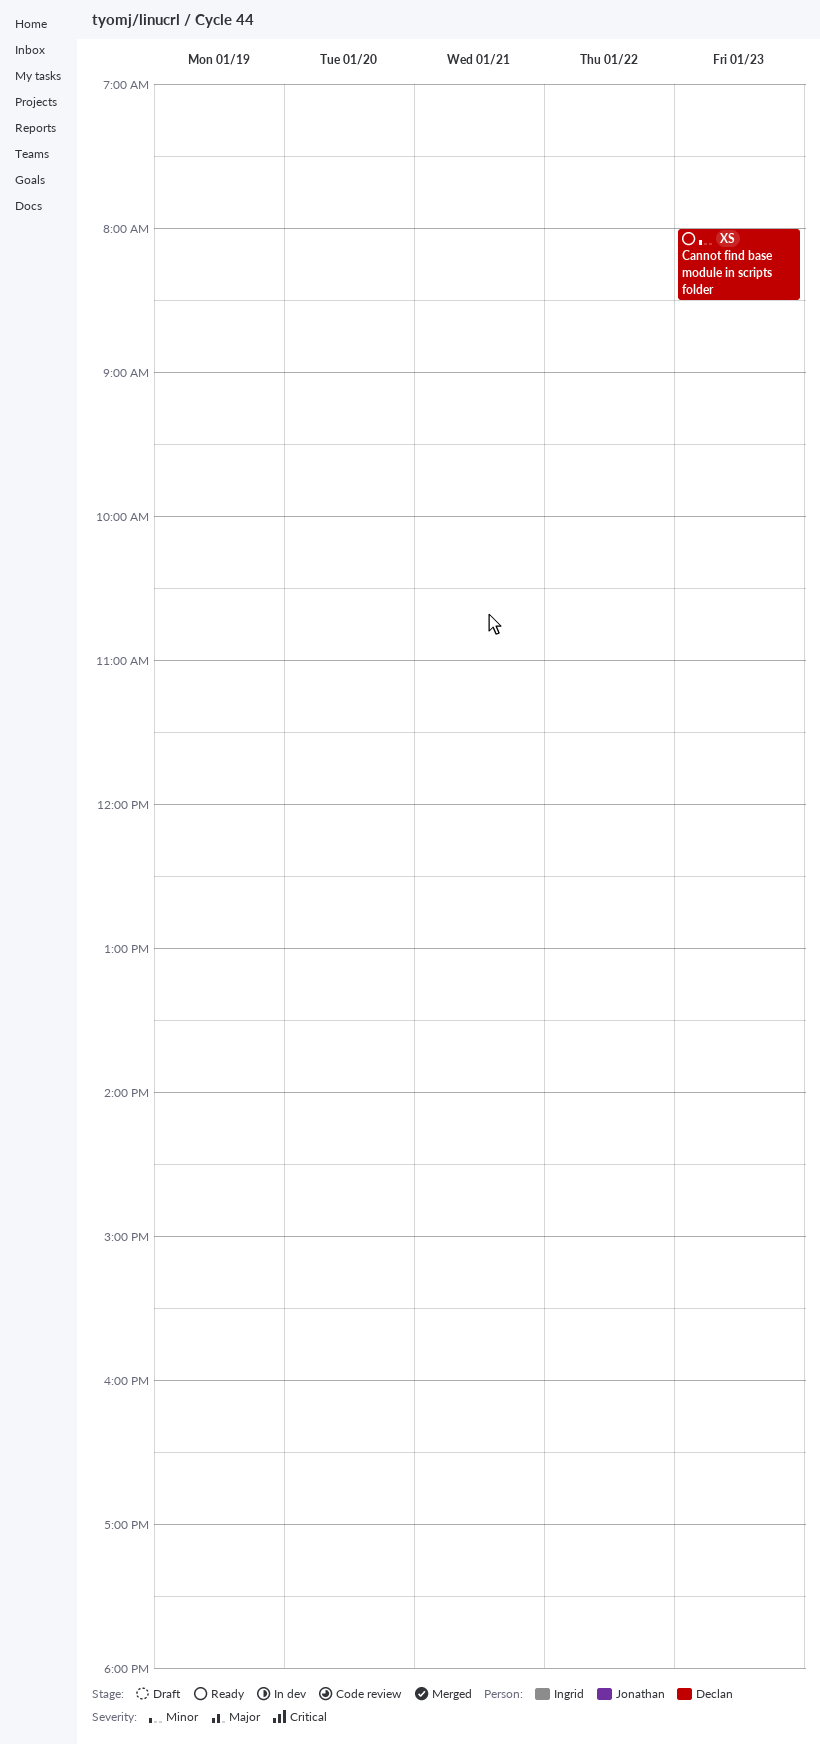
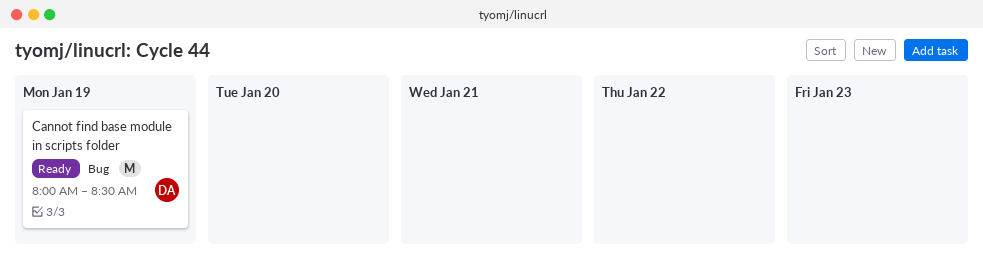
Cannot find base module in scripts folder, estimate: XS -> M
Cannot find base module in scripts folder, day: Jan 23 -> Jan 19

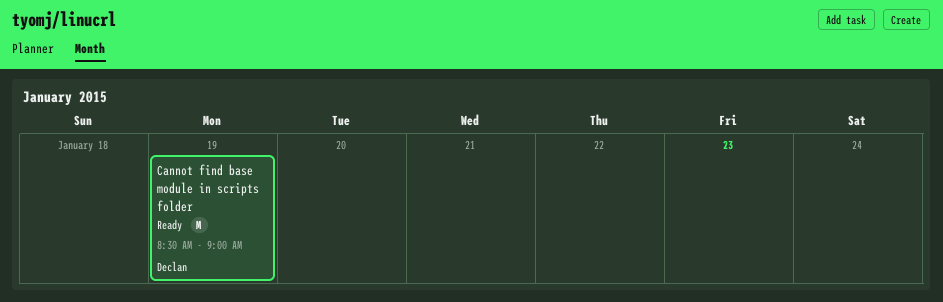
Cannot find base module in scripts folder, begins: 08:00 -> 08:30
Cannot find base module in scripts folder, ends: 08:30 -> 09:00

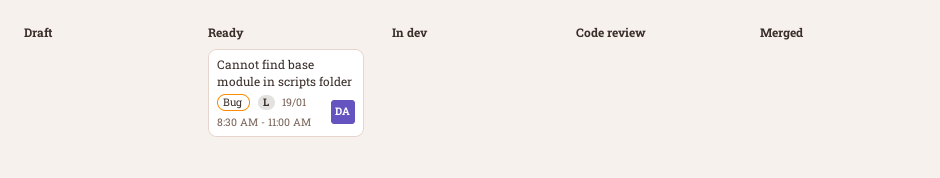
Cannot find base module in scripts folder, estimate: M -> L
Cannot find base module in scripts folder, ends: 09:00 -> 11:00

